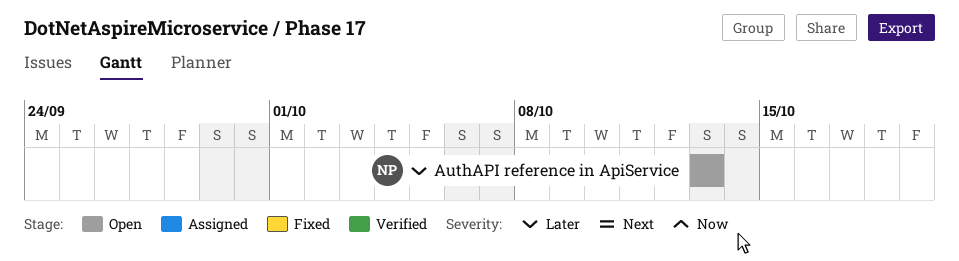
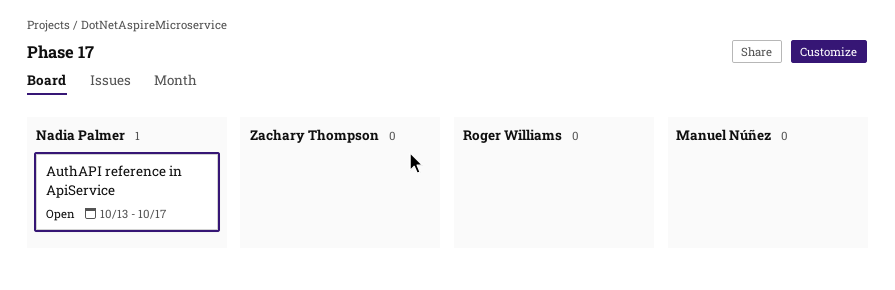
AuthAPI reference in ApiService, due: Oct 13 -> Oct 17

